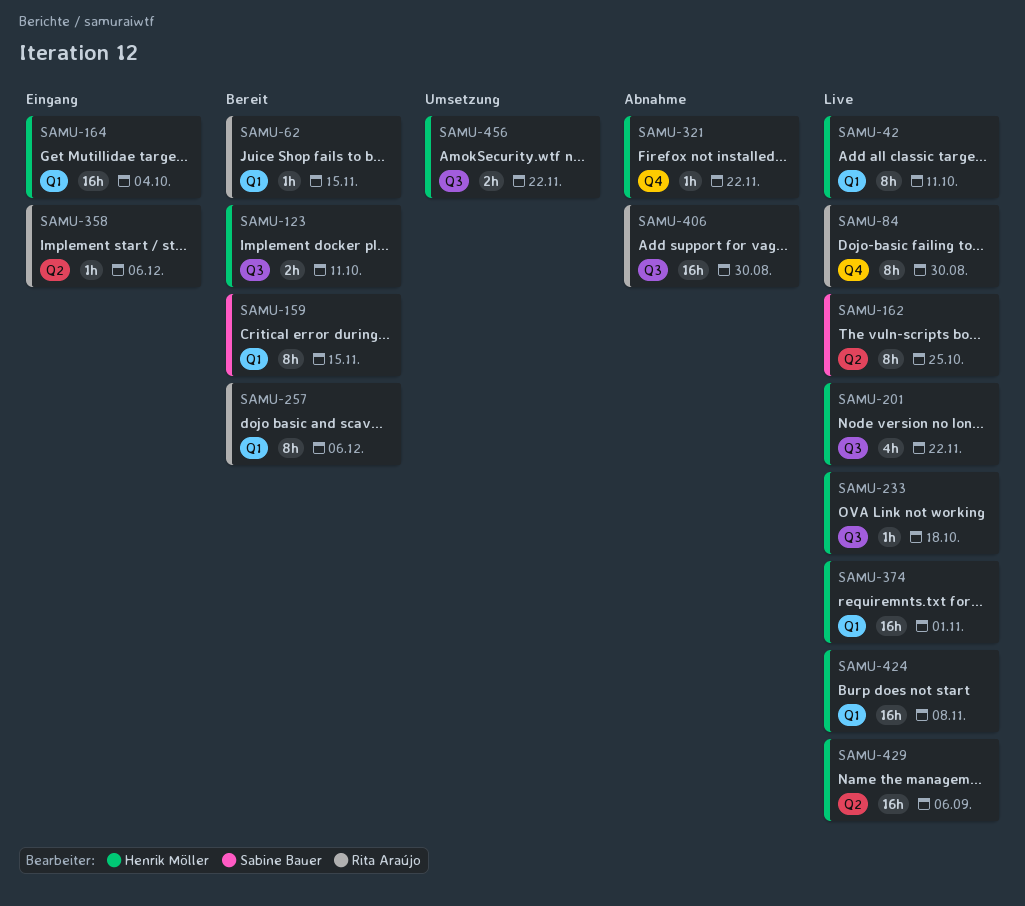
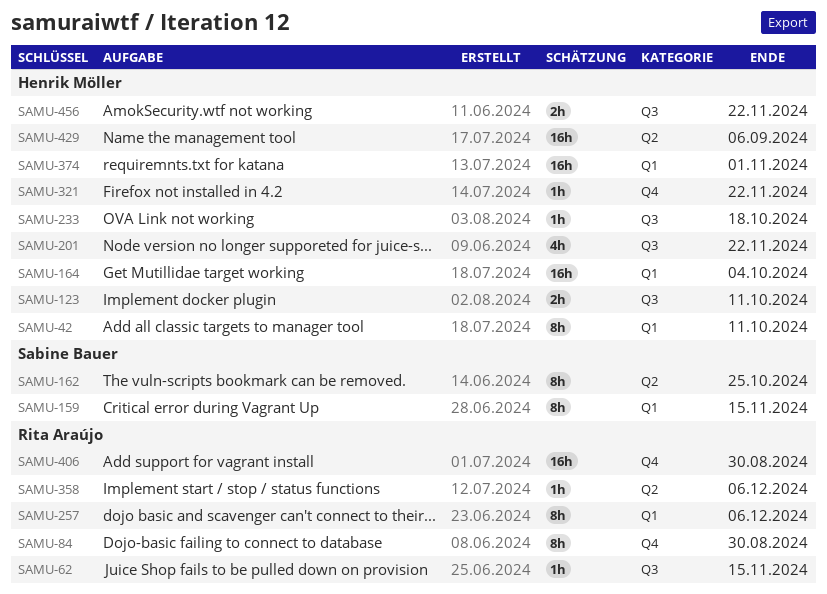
SAMU-62, label: Q1 -> Q3
SAMU-406, label: Q3 -> Q4
SAMU-424: present -> none

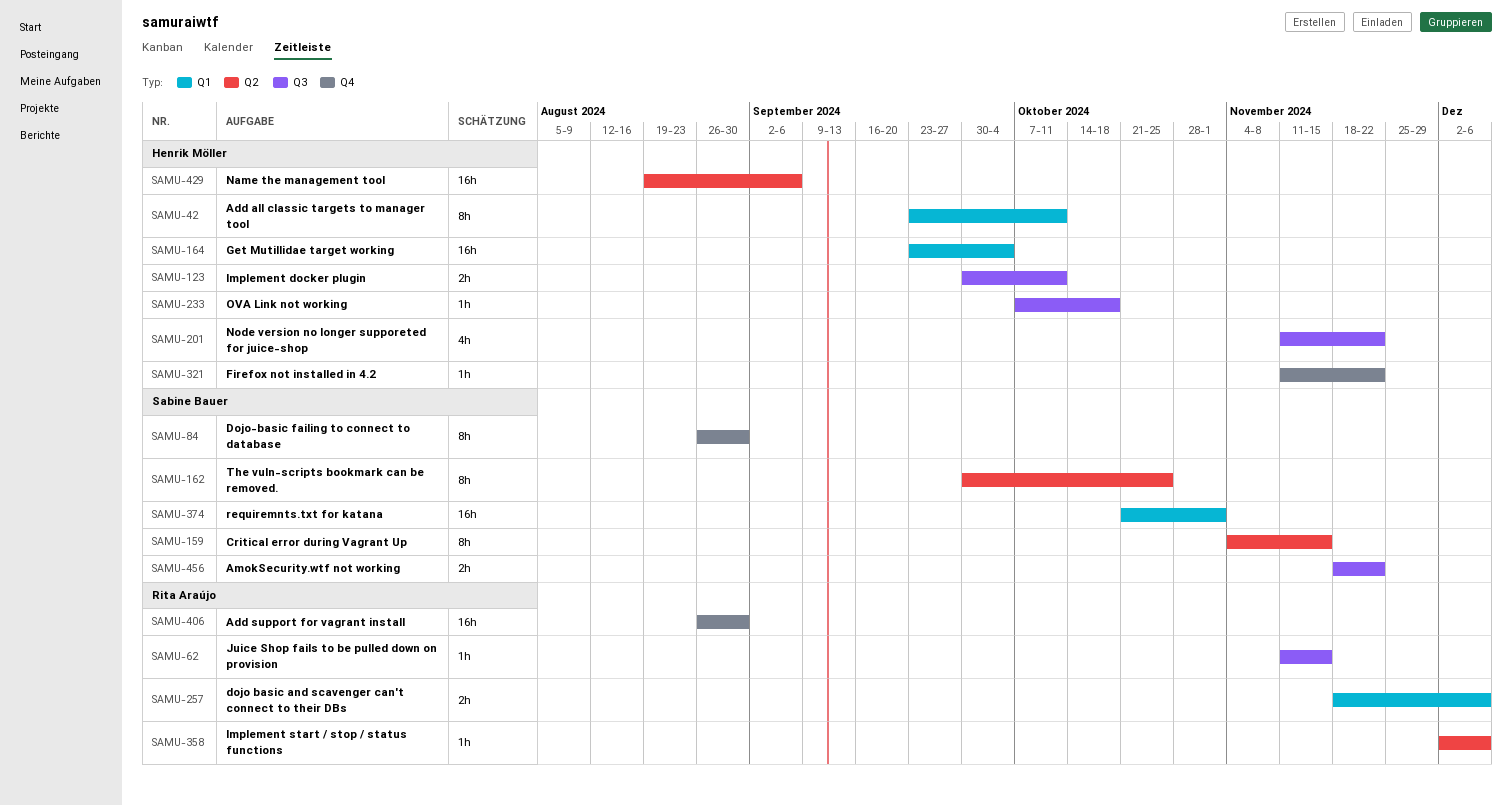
SAMU-84, owner: Rita Araújo -> Sabine Bauer
SAMU-159, label: Q1 -> Q2
SAMU-257, estimate: 8h -> 2h
SAMU-374, owner: Henrik Möller -> Sabine Bauer
SAMU-456, owner: Henrik Möller -> Sabine Bauer

